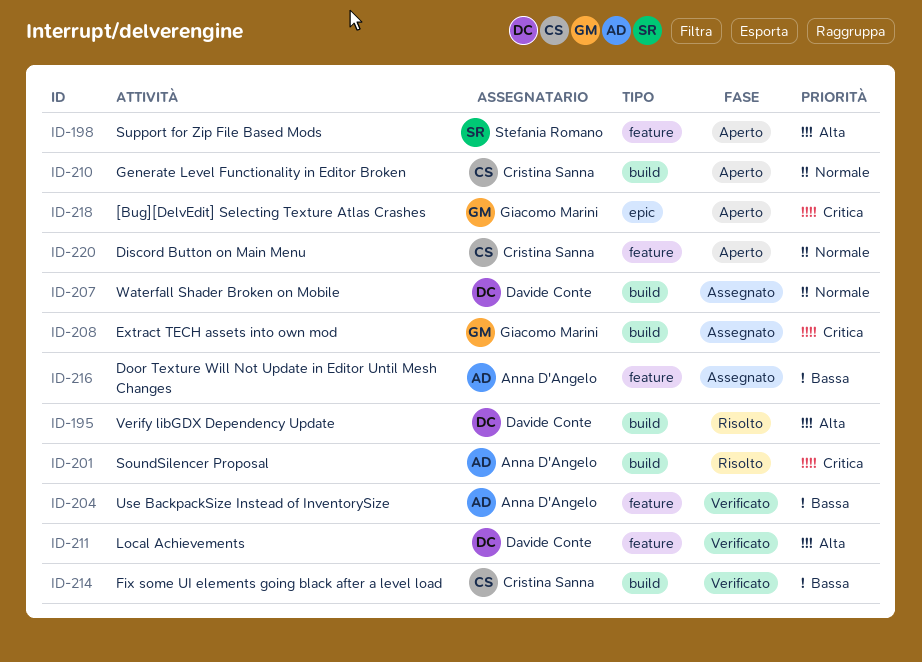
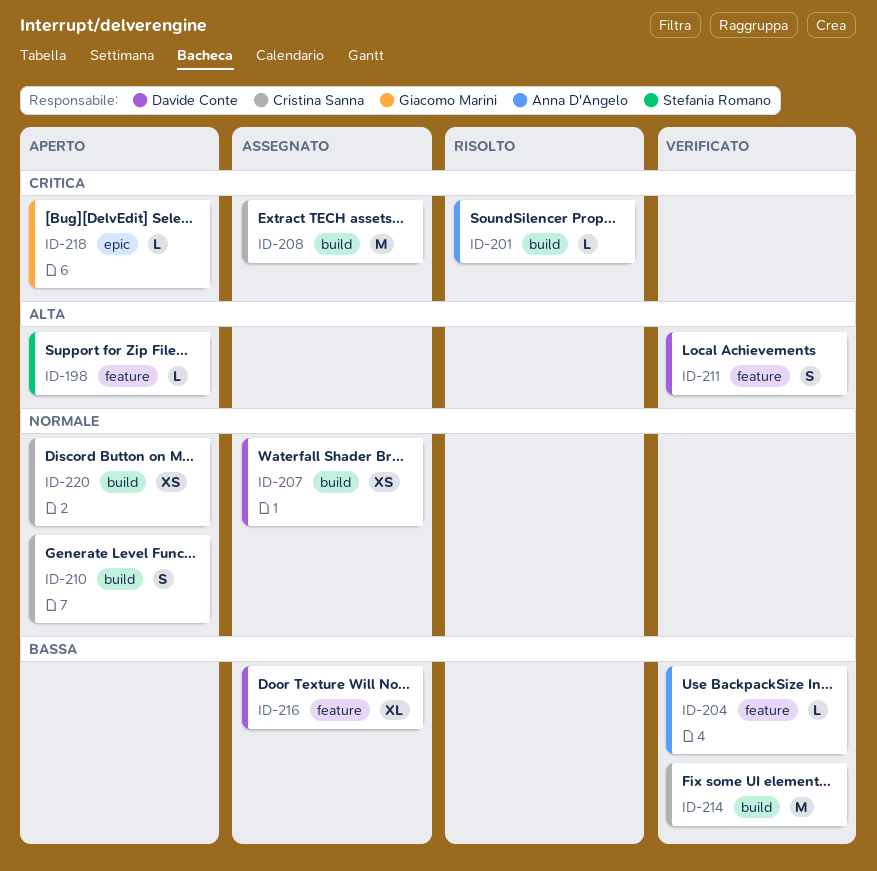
ID-195: present -> none
ID-208, owner: Giacomo Marini -> Cristina Sanna
ID-216, owner: Anna D'Angelo -> Davide Conte
ID-220, label: feature -> build

